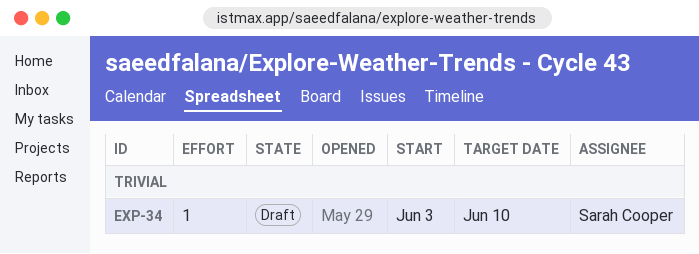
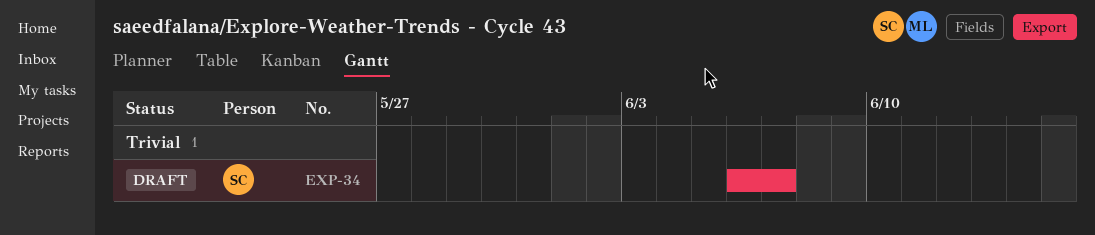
EXP-34, start: Jun 3 -> Jun 6
EXP-34, due: Jun 10 -> Jun 7

